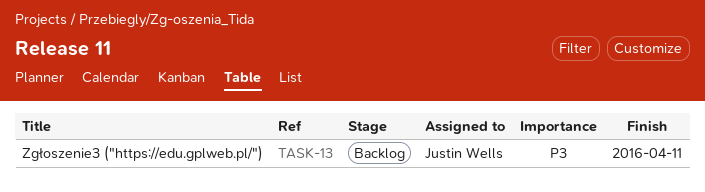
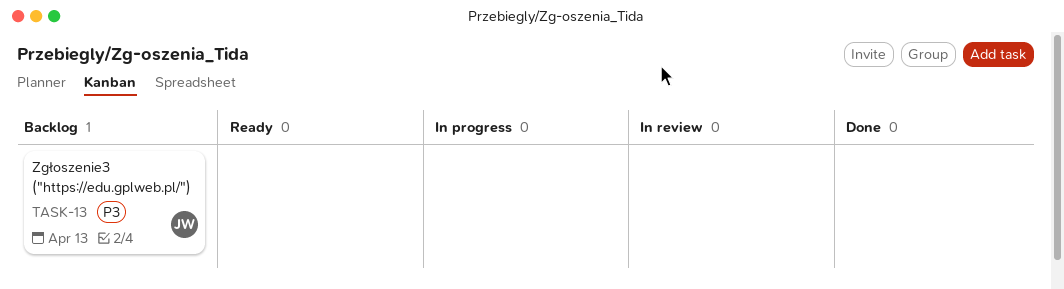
TASK-13, due: Apr 11 -> Apr 13

